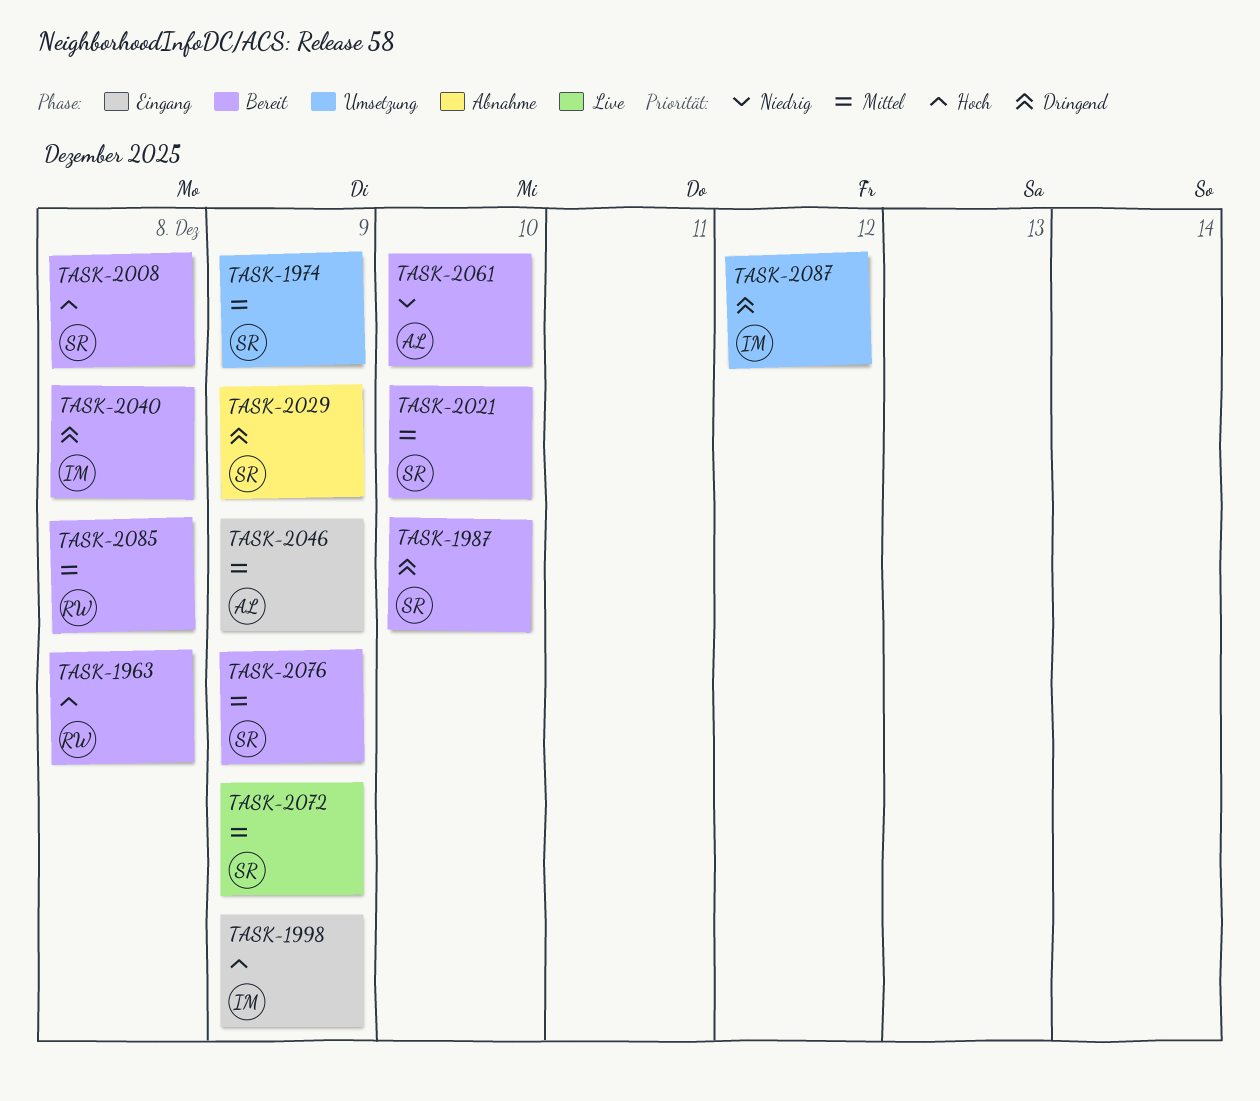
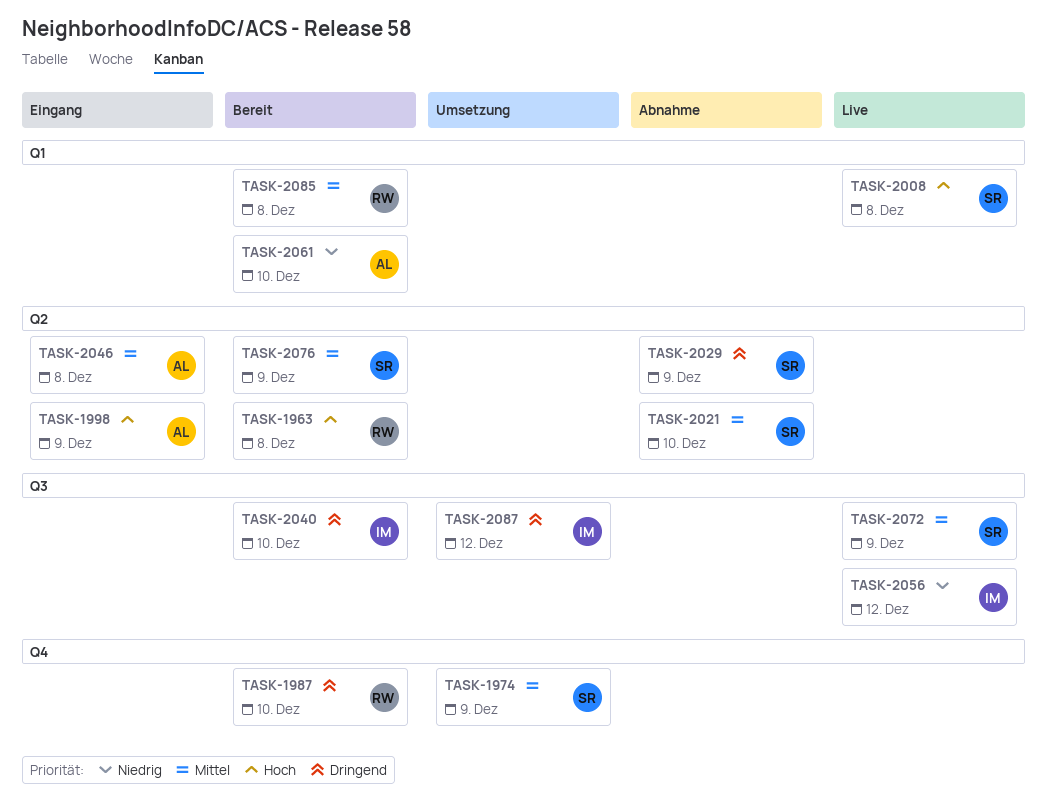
TASK-1987, owner: SR -> RW
TASK-1998, owner: IM -> AL
TASK-2008, status: Bereit -> Live
TASK-2021, status: Bereit -> Abnahme
TASK-2040, due: Dec 8 -> Dec 10
TASK-2046, due: Dec 9 -> Dec 8
TASK-2056: none -> present

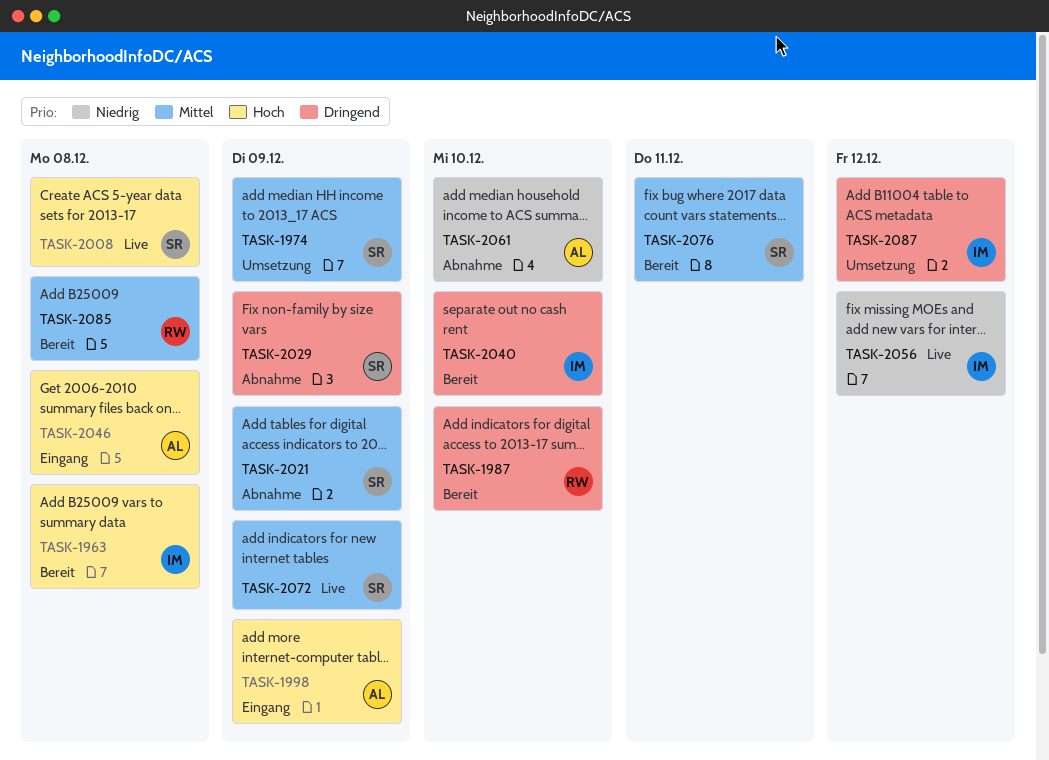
TASK-1963, owner: RW -> IM
TASK-2021, due: Dec 10 -> Dec 9
TASK-2046, priority: Mittel -> Hoch
TASK-2061, status: Bereit -> Abnahme
TASK-2076, due: Dec 9 -> Dec 11

